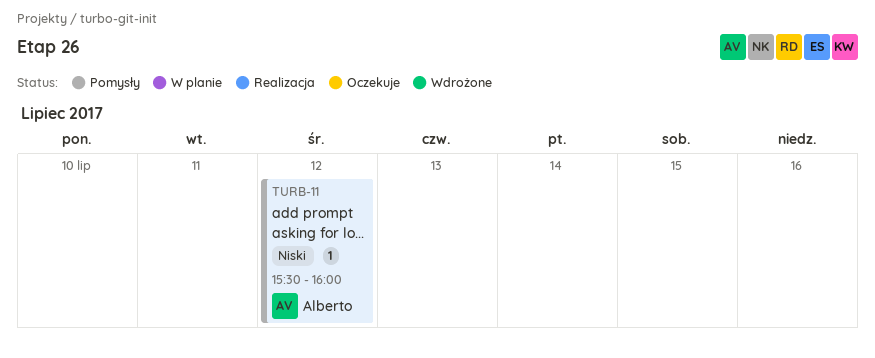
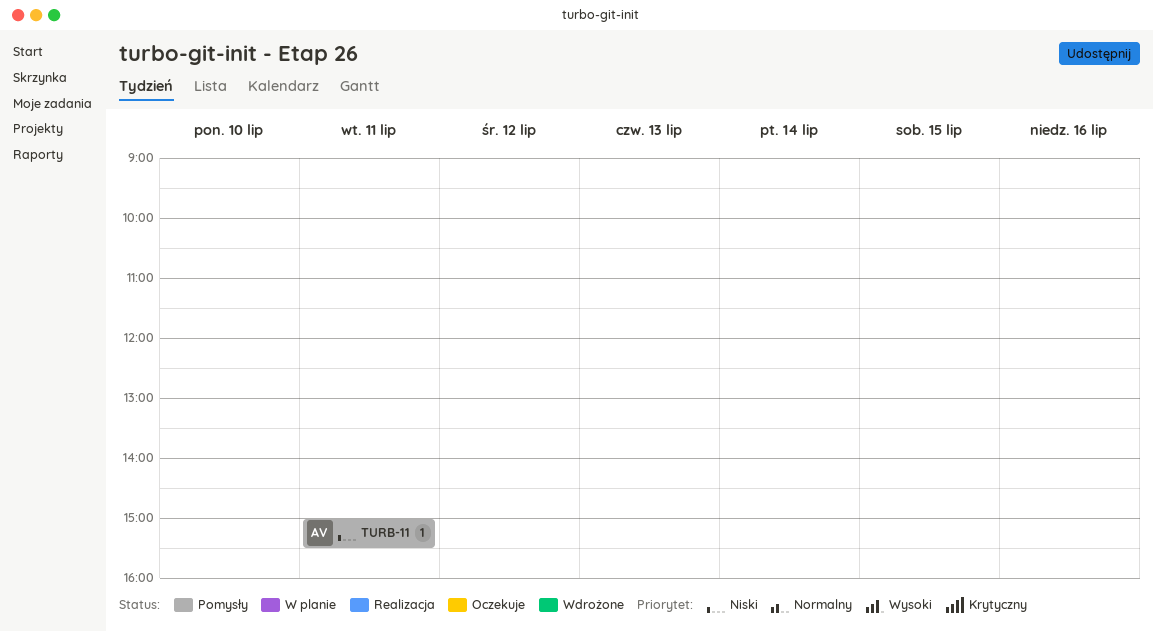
TURB-11, day: Jul 12 -> Jul 11
TURB-11, begins: 15:30 -> 15:00
TURB-11, ends: 16:00 -> 15:30

